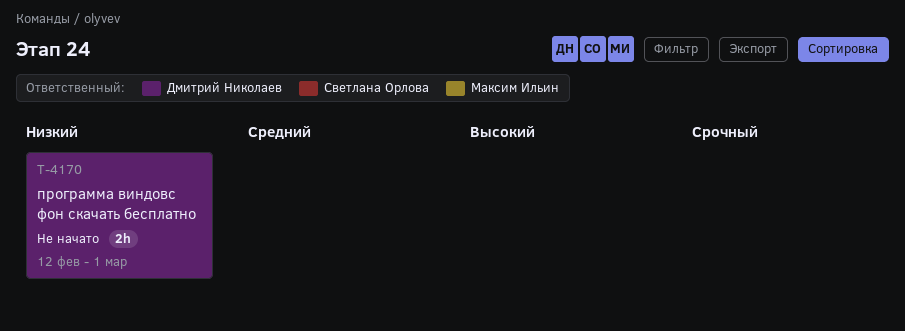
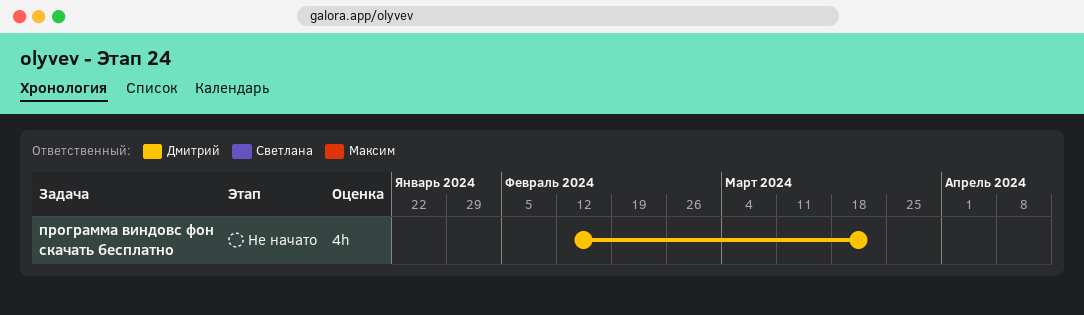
программа виндовс фон скачать бесплатно, estimate: 2h -> 4h
программа виндовс фон скачать бесплатно, due: Mar 1 -> Mar 22

